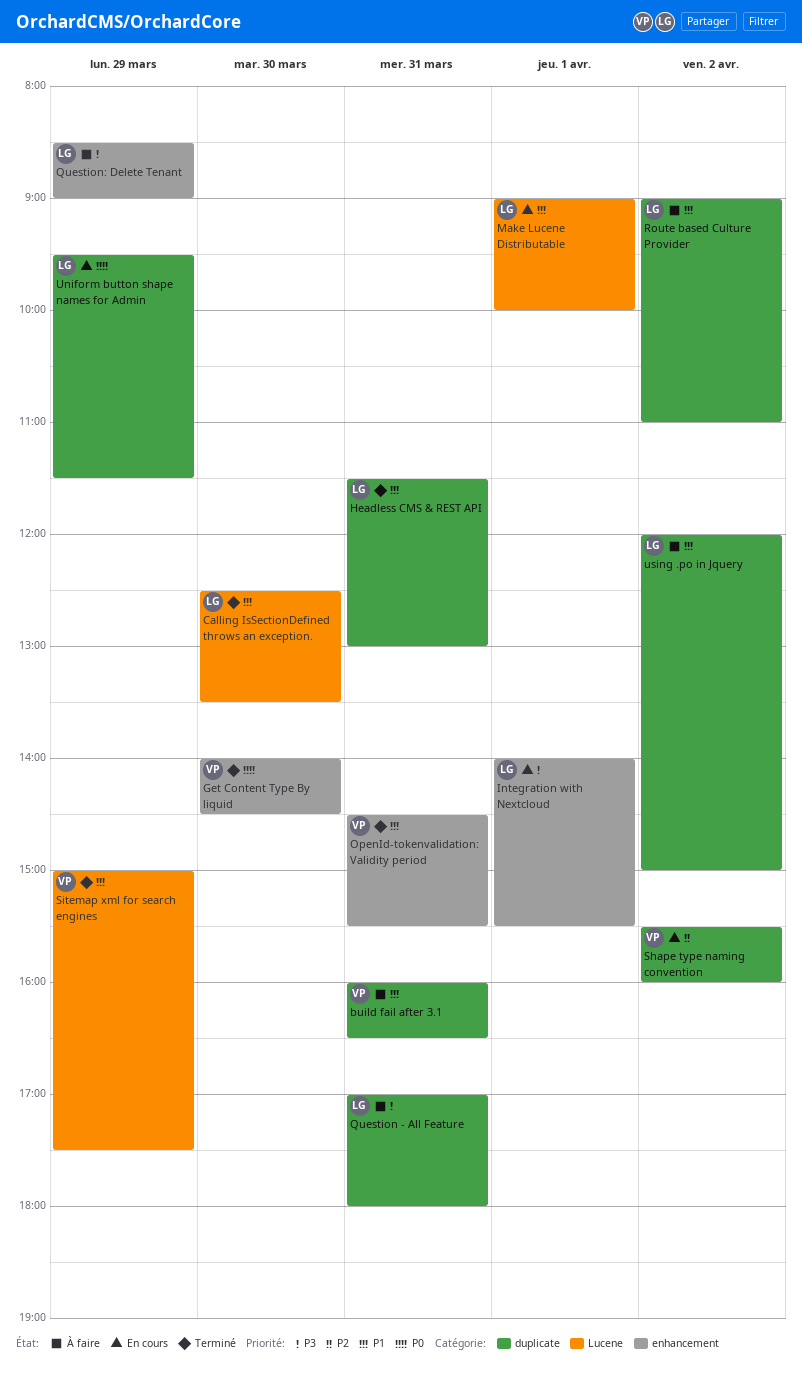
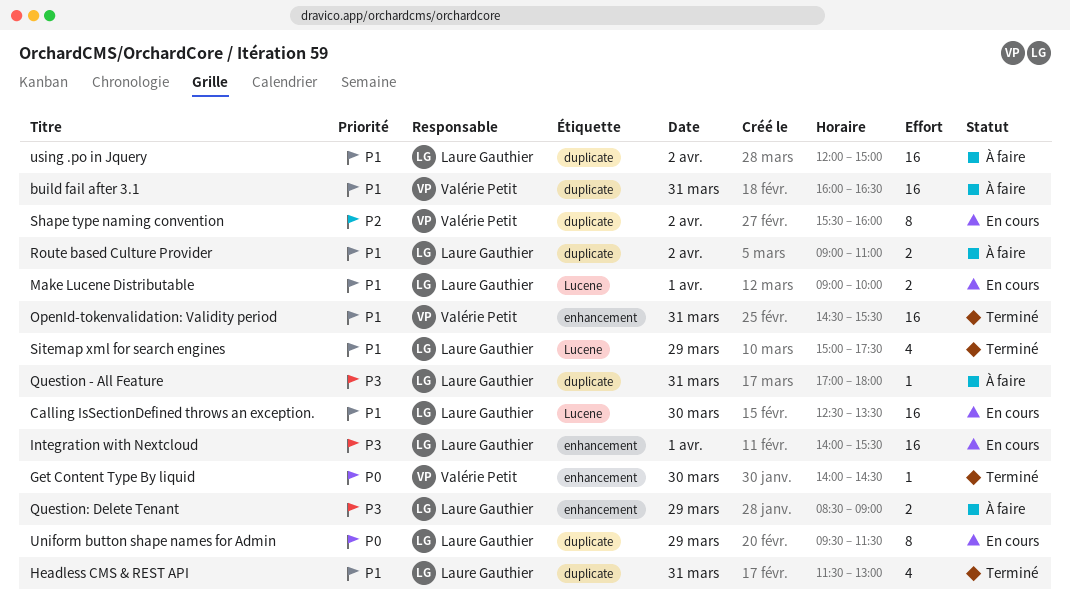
Calling IsSectionDefined throws an exception., status: Terminé -> En cours
Sitemap xml for search engines, owner: Valérie Petit -> Laure Gauthier

